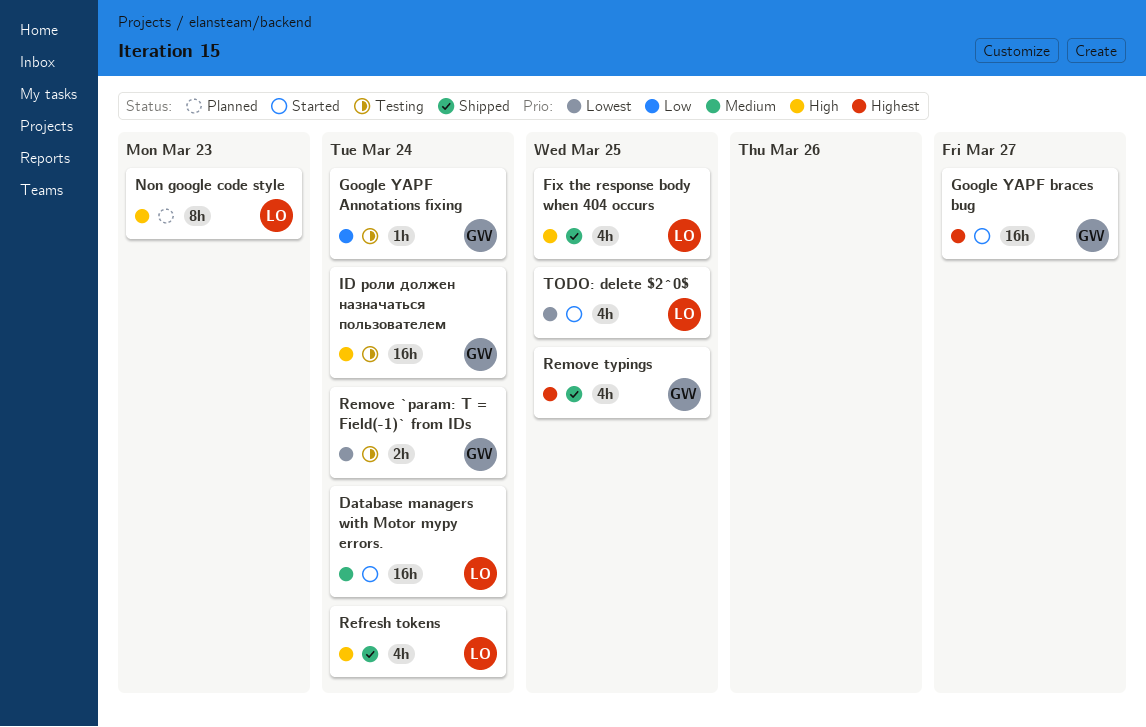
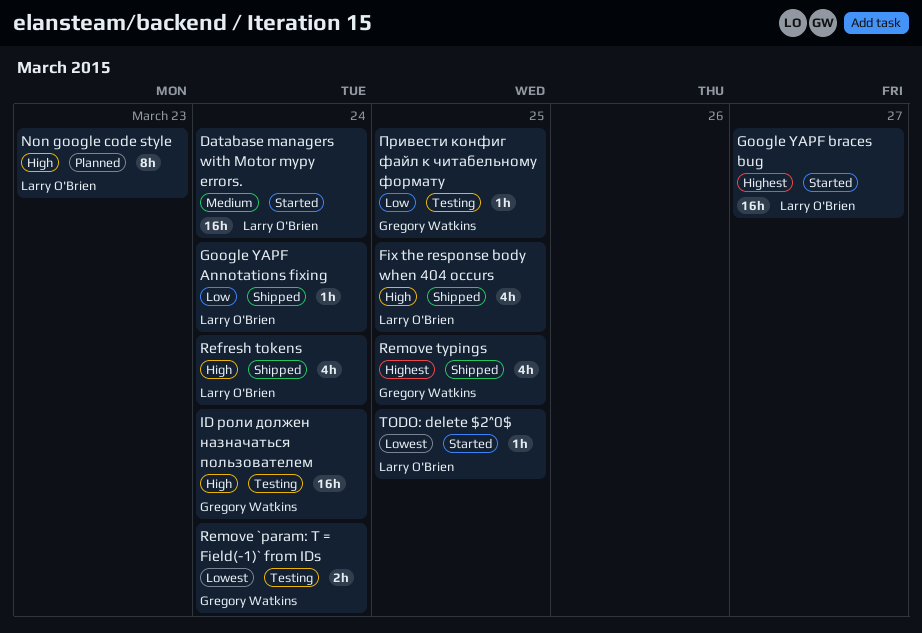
Google YAPF Annotations fixing, status: Testing -> Shipped
Google YAPF Annotations fixing, owner: Gregory Watkins -> Larry O'Brien
Google YAPF braces bug, owner: Gregory Watkins -> Larry O'Brien
TODO: delete $2^0$, estimate: 4h -> 1h
Привести конфиг файл к читабельному формату: none -> present

